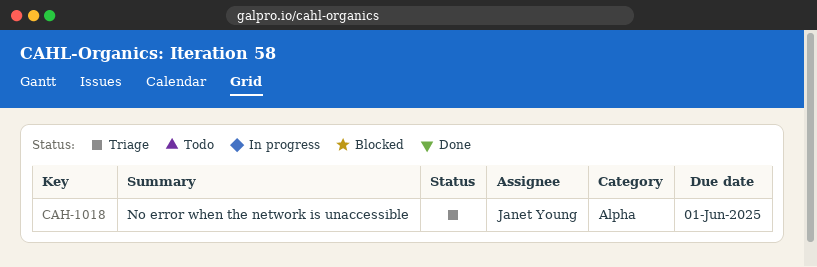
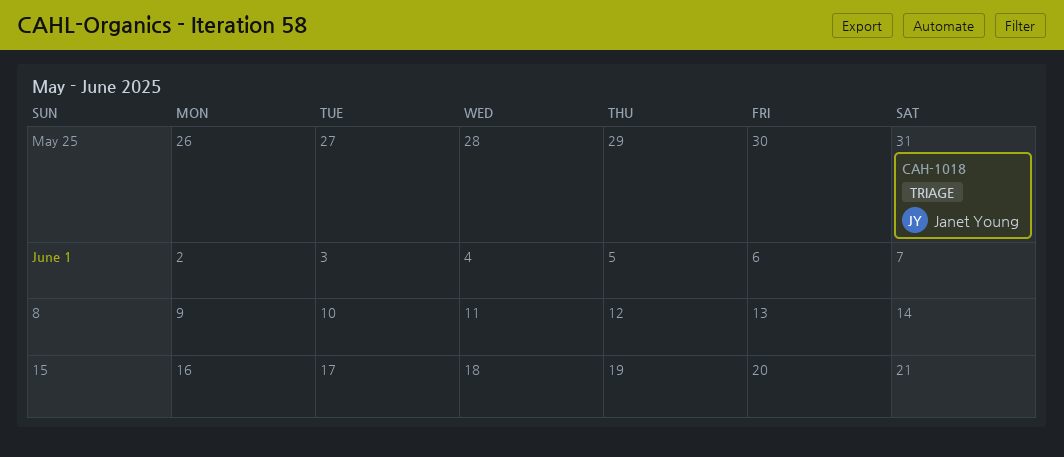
CAH-1018, due: Jun 1 -> May 31

